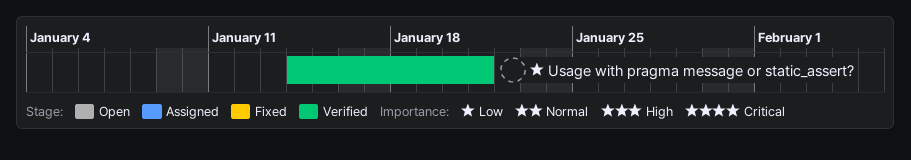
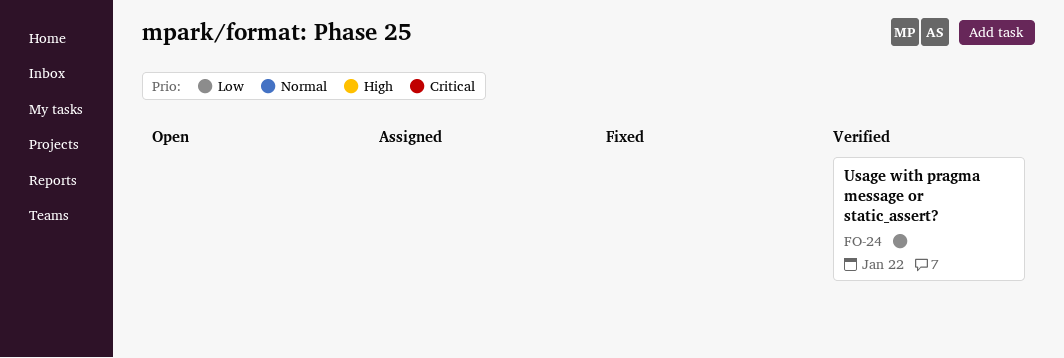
Usage with pragma message or static_assert?, due: Jan 21 -> Jan 22

